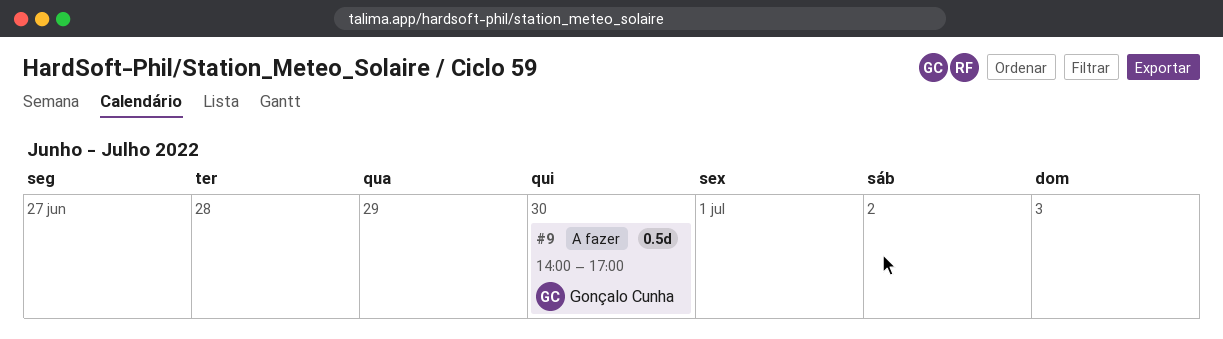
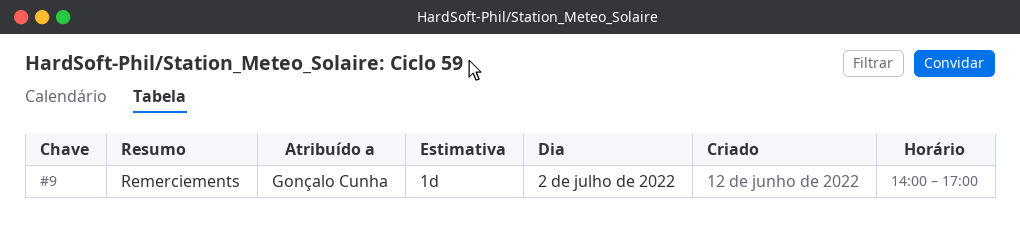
#9, estimate: 0.5d -> 1d
#9, day: Jun 30 -> Jul 2

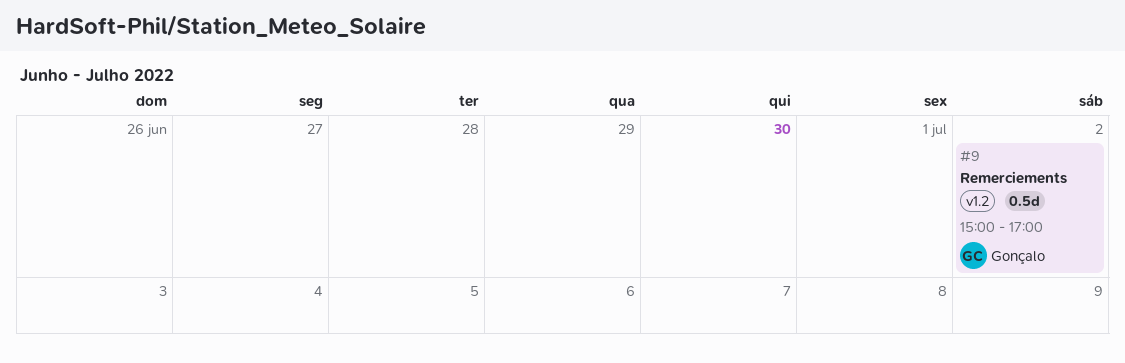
#9, estimate: 1d -> 0.5d
#9, begins: 14:00 -> 15:00

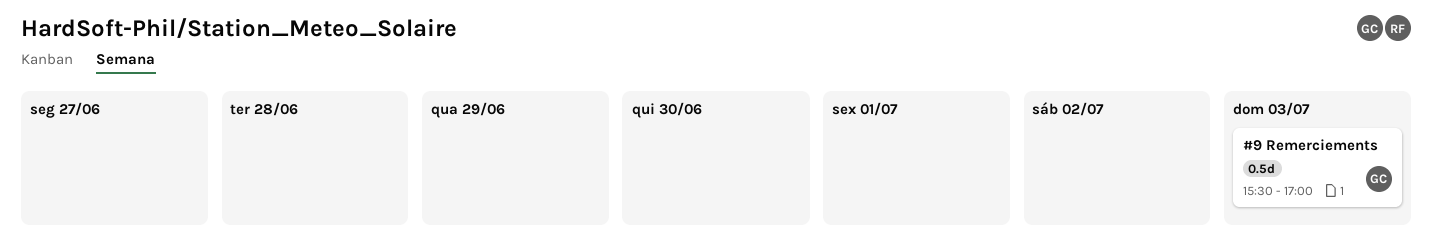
#9, day: Jul 2 -> Jul 3
#9, begins: 15:00 -> 15:30

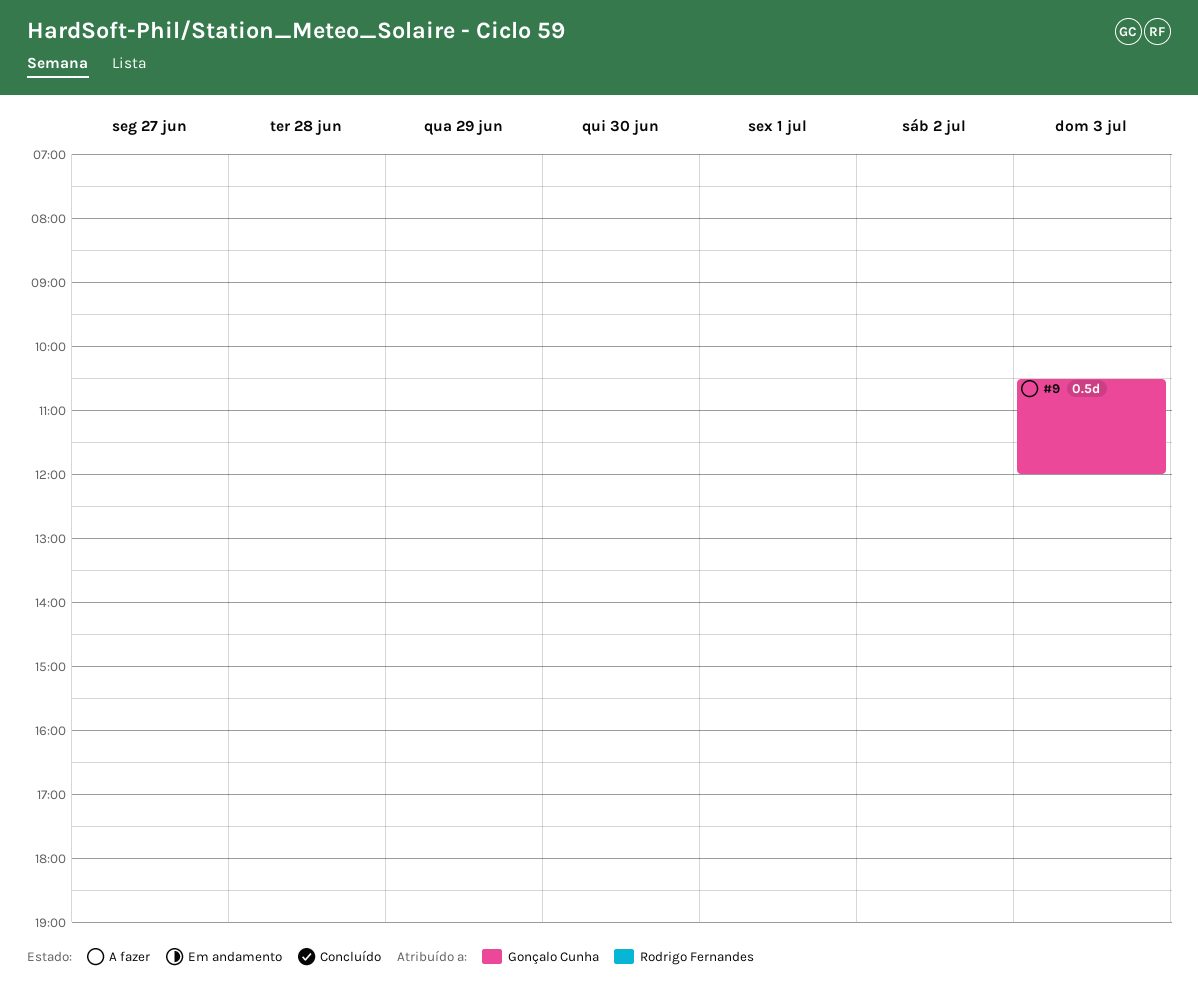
#9, begins: 15:30 -> 10:30
#9, ends: 17:00 -> 12:00

